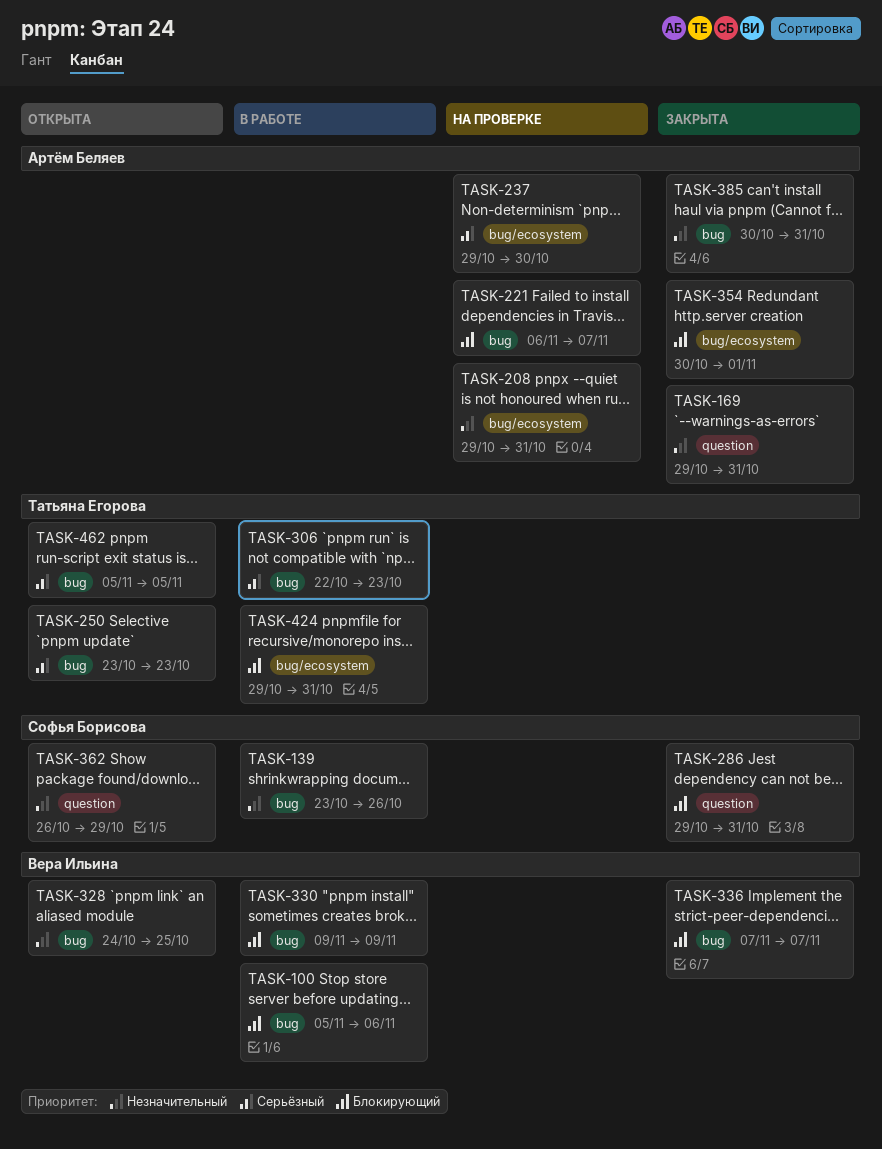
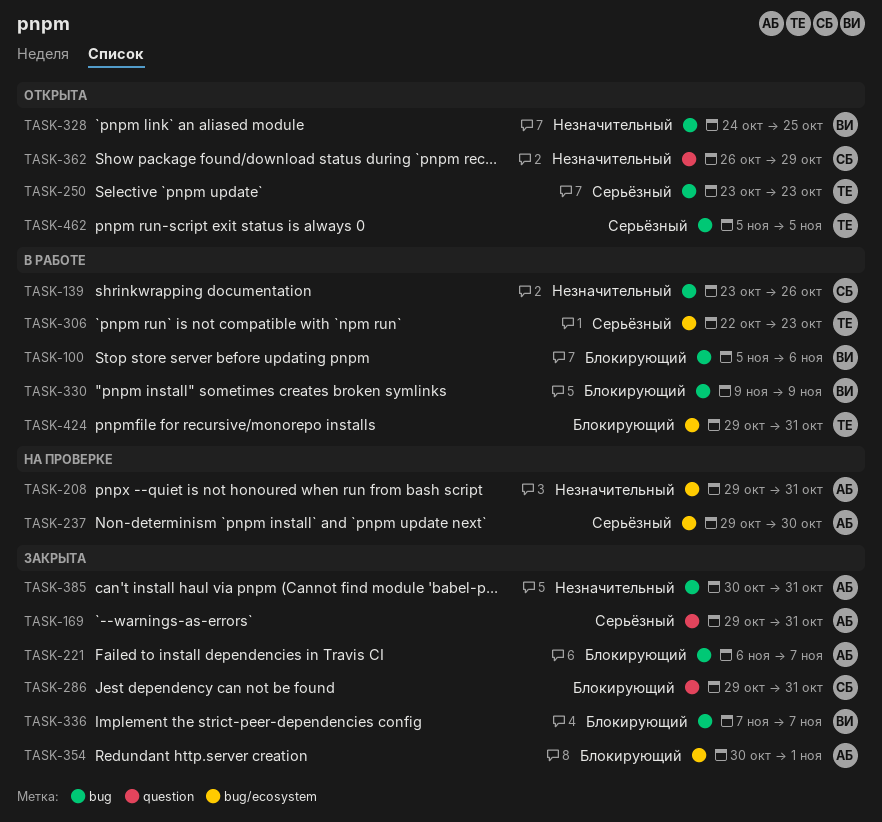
TASK-169, priority: Незначительный -> Серьёзный
TASK-221, status: На проверке -> Закрыта
TASK-306, label: bug -> bug/ecosystem

